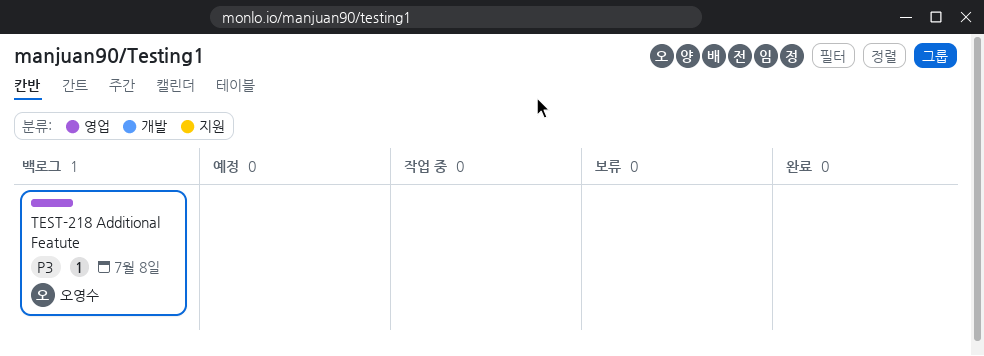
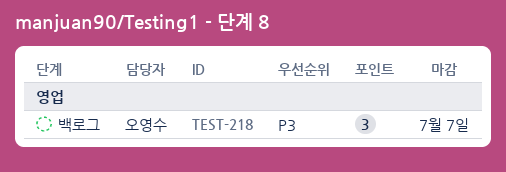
TEST-218, estimate: 1 -> 3
TEST-218, due: Jul 8 -> Jul 7

